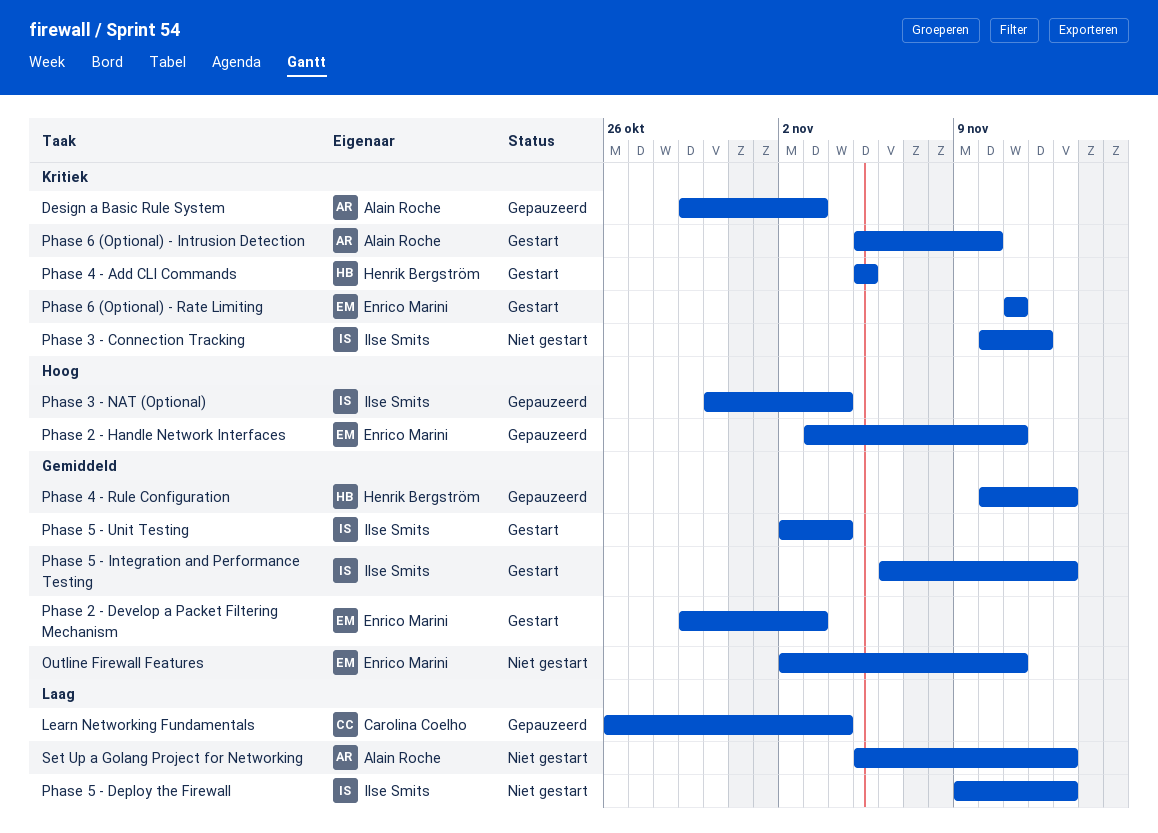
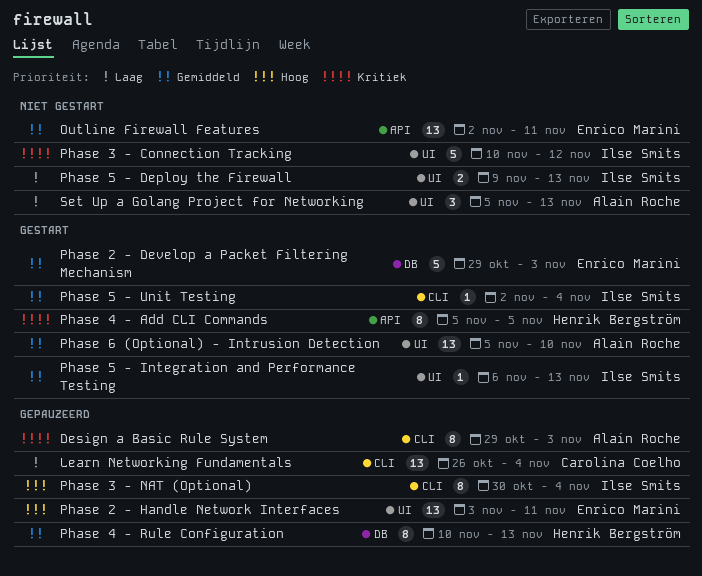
Phase 6 (Optional) - Intrusion Detection, priority: Kritiek -> Gemiddeld
Phase 6 (Optional) - Rate Limiting: present -> none

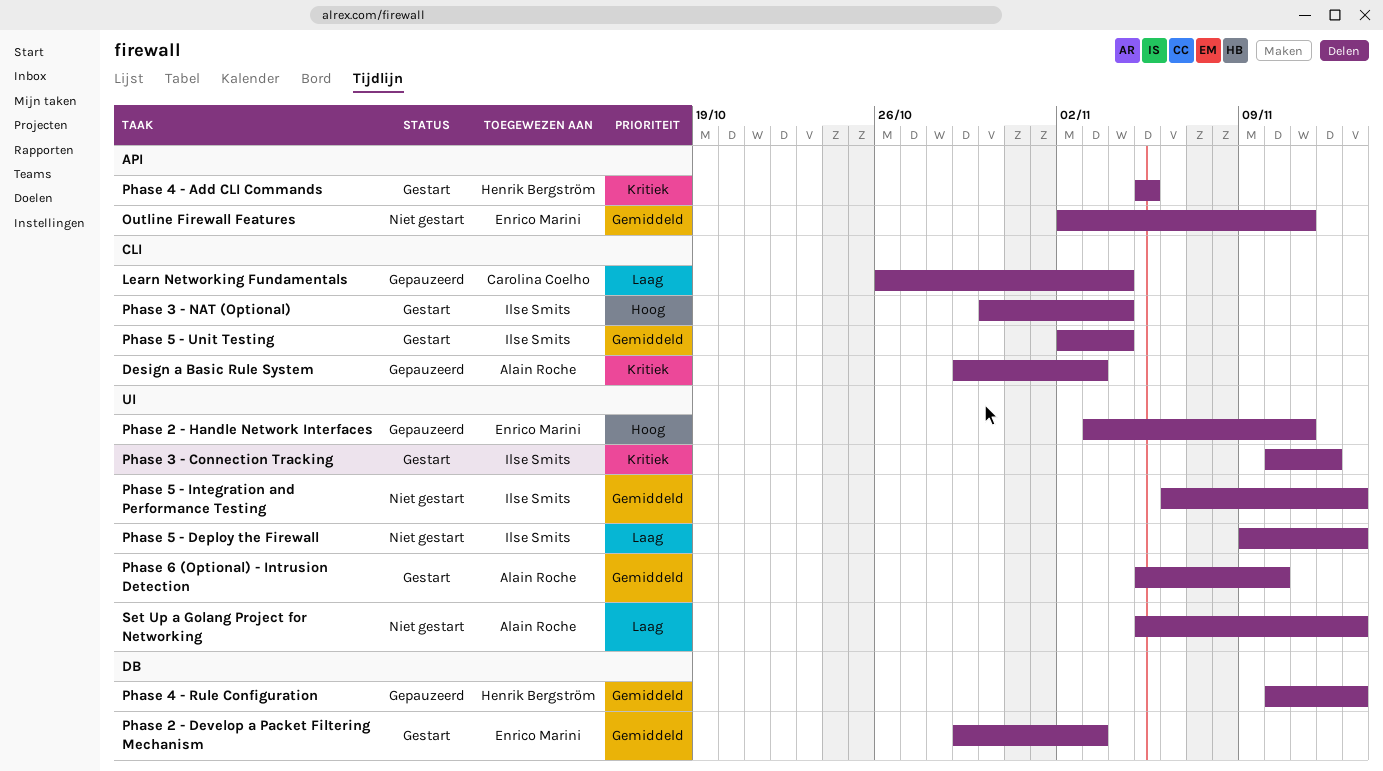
Phase 3 - Connection Tracking, status: Niet gestart -> Gestart
Phase 3 - NAT (Optional), status: Gepauzeerd -> Gestart
Phase 5 - Integration and Performance Testing, status: Gestart -> Niet gestart

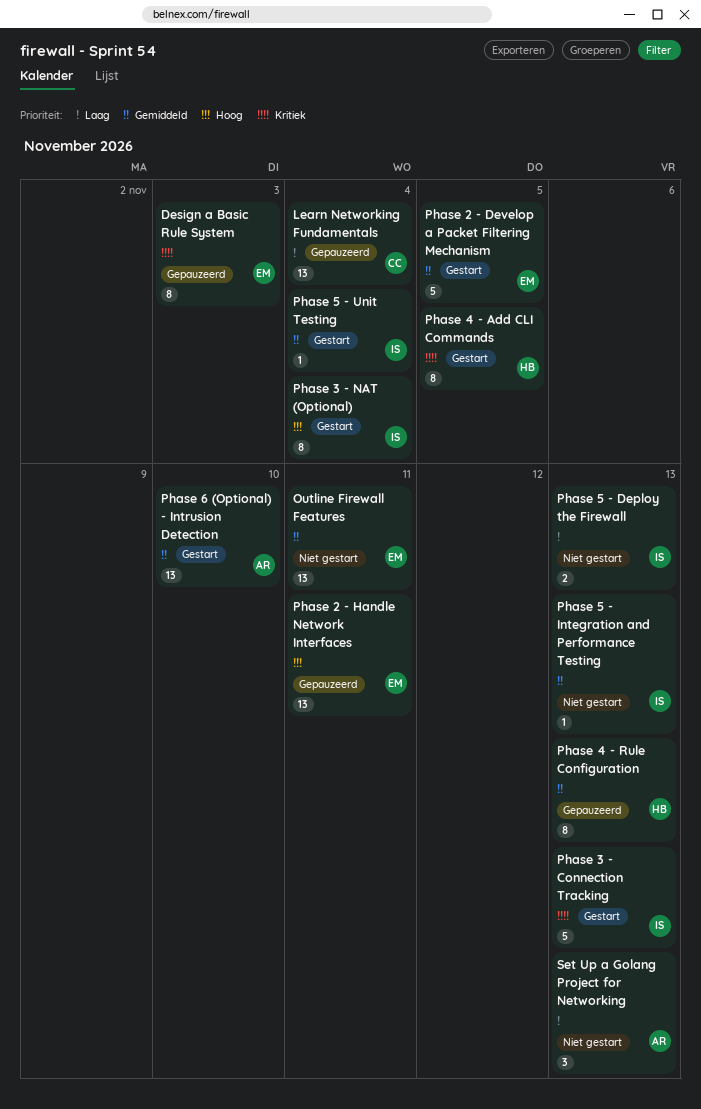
Design a Basic Rule System, owner: Alain Roche -> Enrico Marini
Phase 2 - Develop a Packet Filtering Mechanism, due: Nov 3 -> Nov 5
Phase 3 - Connection Tracking, due: Nov 12 -> Nov 13

